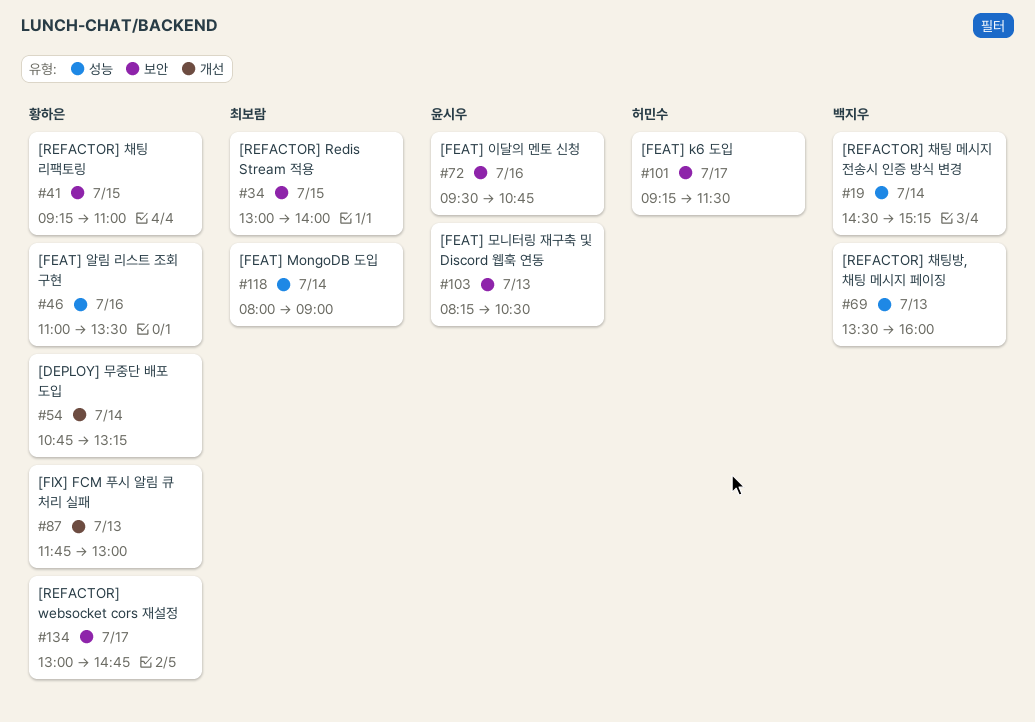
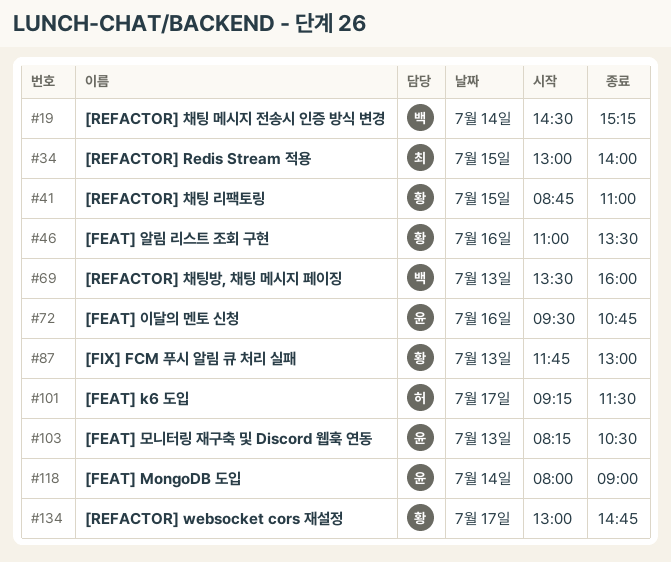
#41, begins: 09:15 -> 08:45
#54: present -> none
#118, owner: 최보람 -> 윤시우

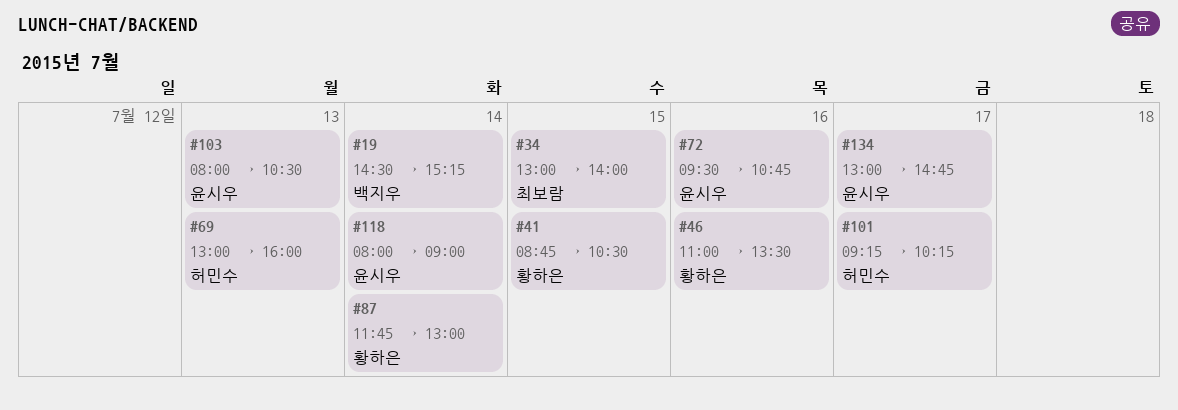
#41, ends: 11:00 -> 10:30
#69, owner: 백지우 -> 허민수
#69, begins: 13:30 -> 13:00
#87, day: Jul 13 -> Jul 14
#101, ends: 11:30 -> 10:15
#103, begins: 08:15 -> 08:00
#134, owner: 황하은 -> 윤시우

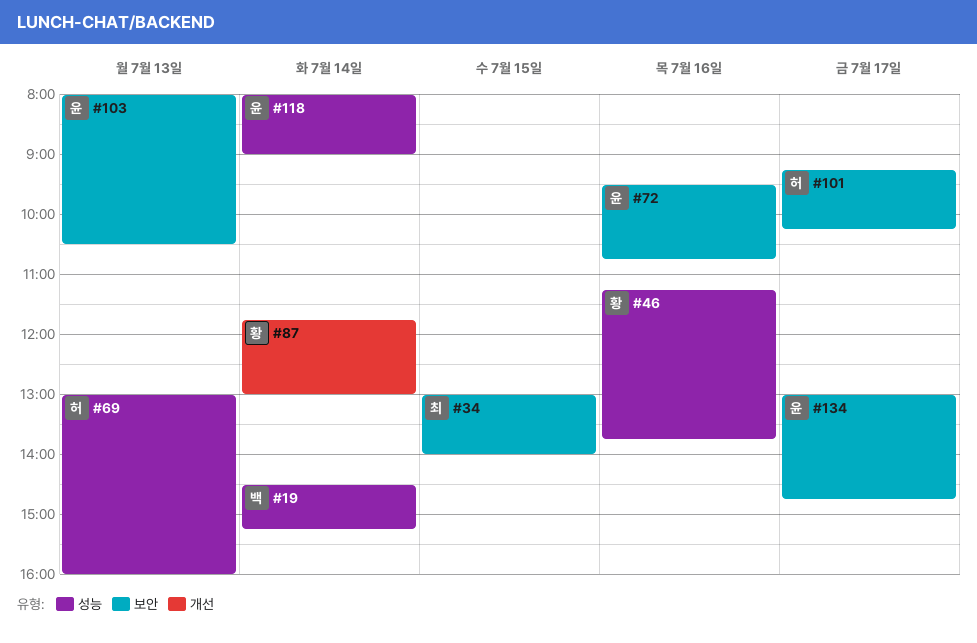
#41: present -> none
#46, begins: 11:00 -> 11:15
#46, ends: 13:30 -> 13:45

